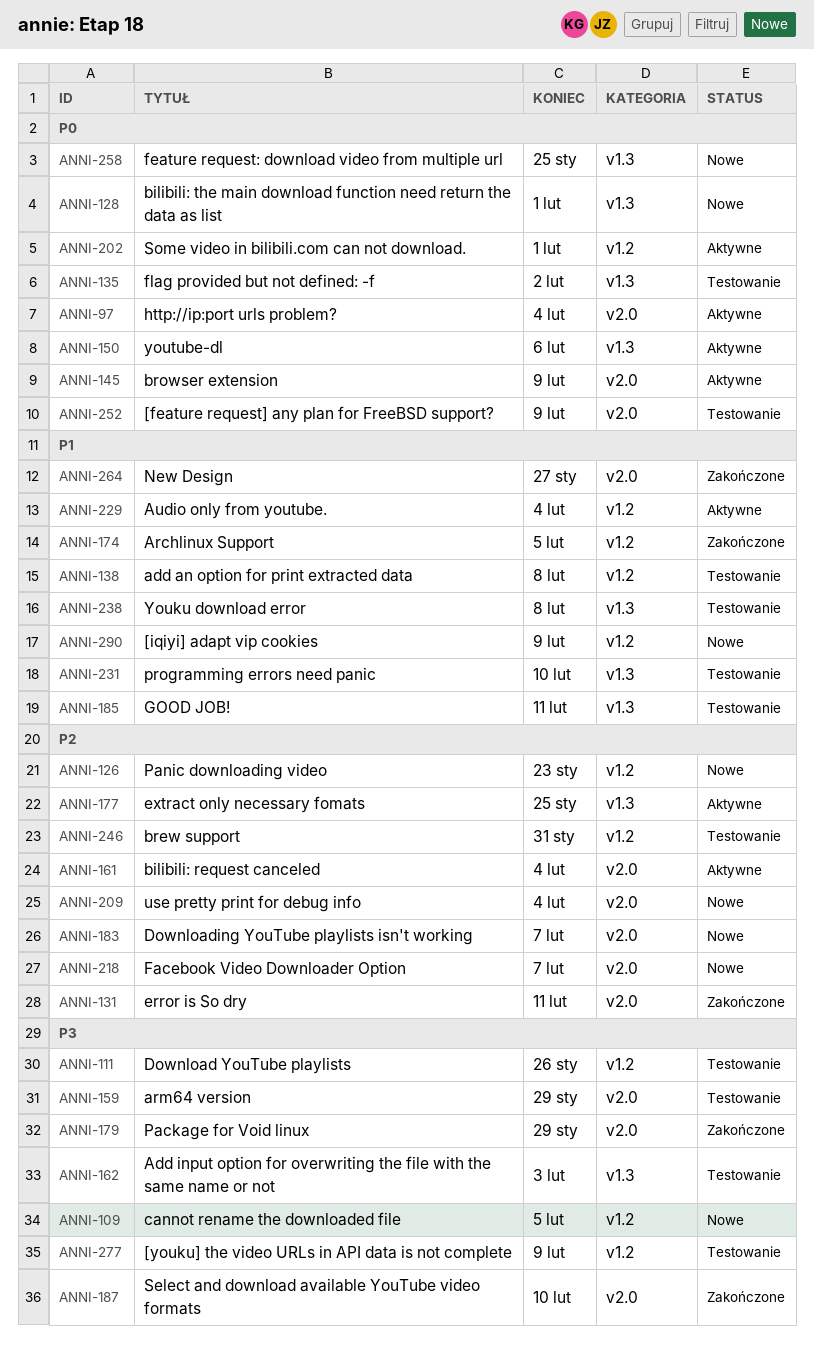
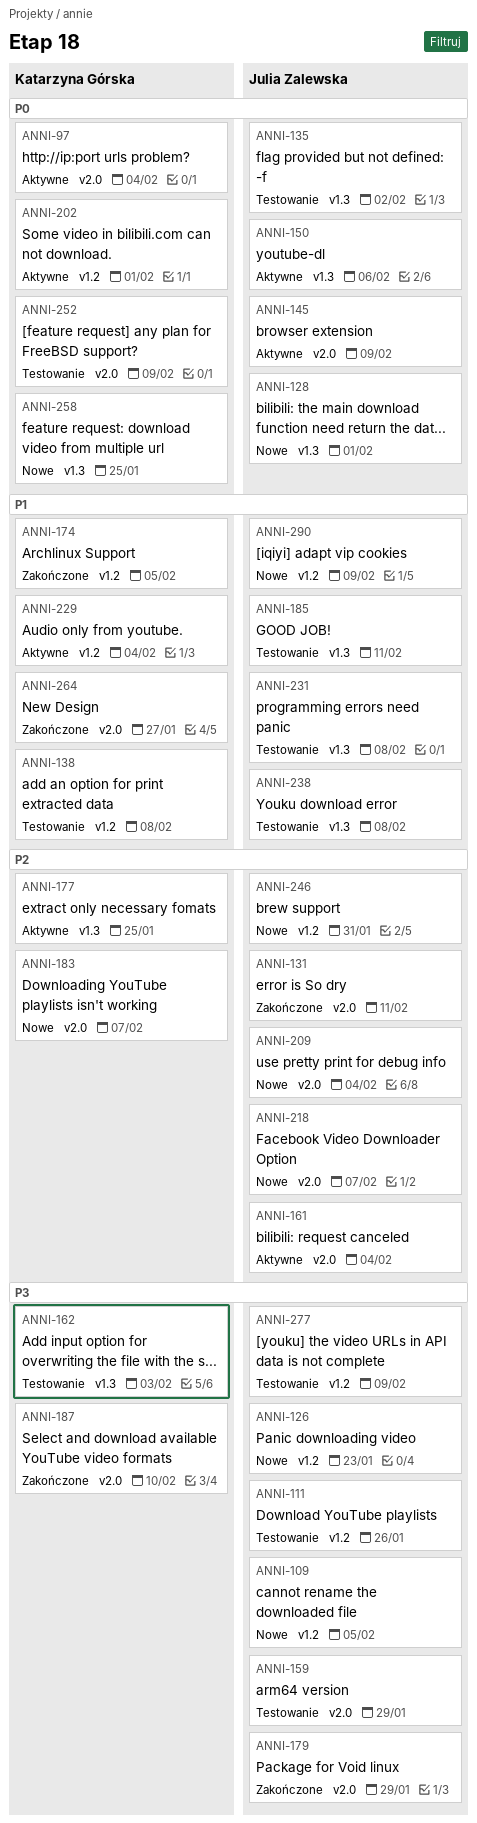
ANNI-126, priority: P2 -> P3
ANNI-231, due: Feb 10 -> Feb 8
ANNI-246, status: Testowanie -> Nowe

